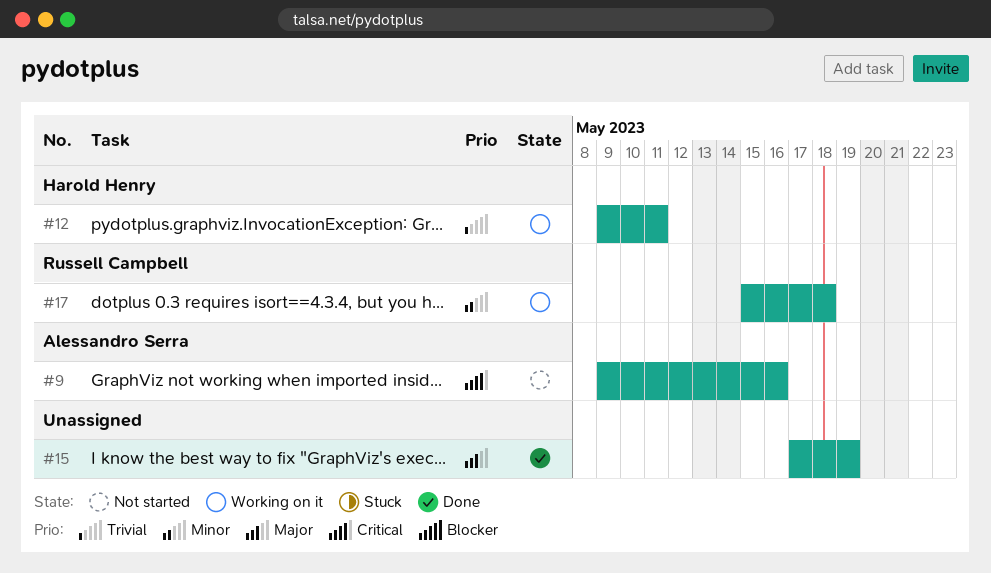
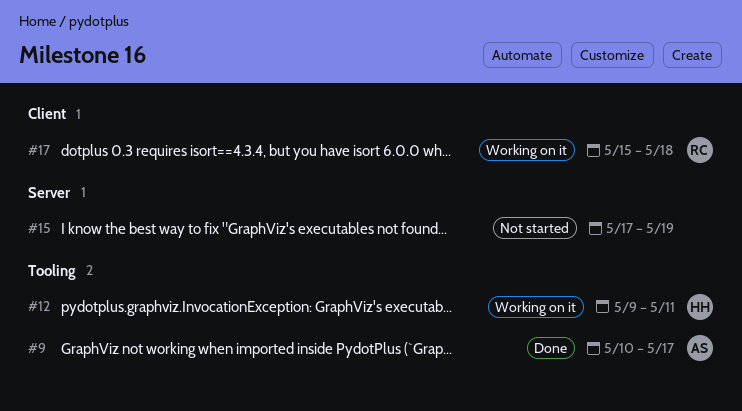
#9, status: Not started -> Done
#9, start: May 9 -> May 10
#9, due: May 16 -> May 17
#15, status: Done -> Not started

